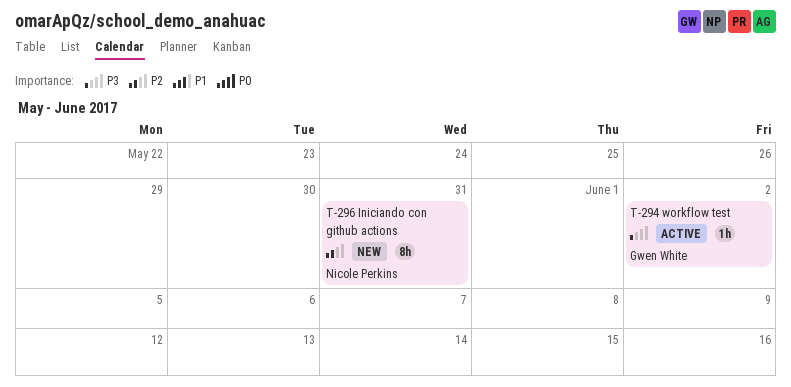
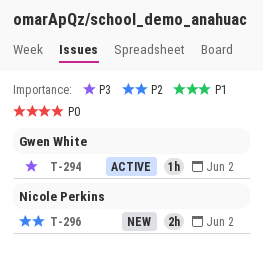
T-296, estimate: 8h -> 2h
T-296, due: May 31 -> Jun 2

